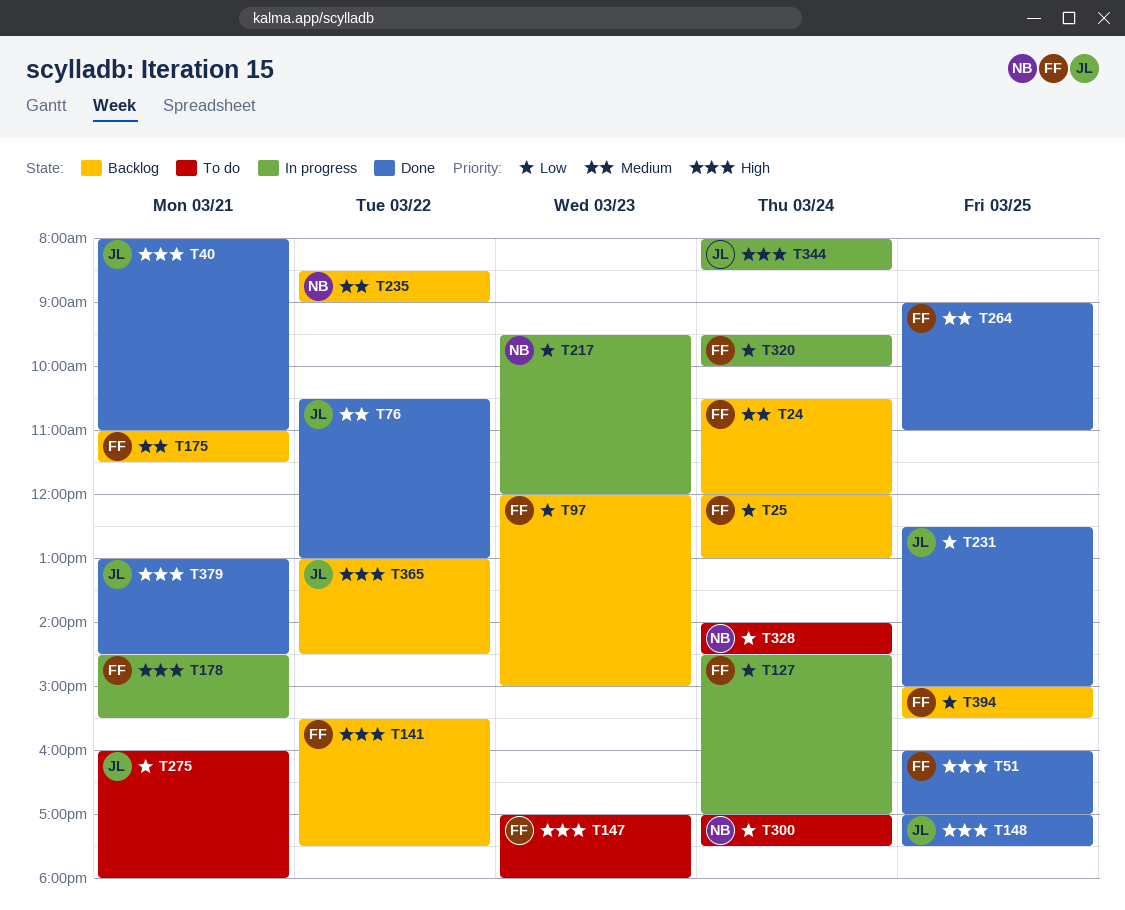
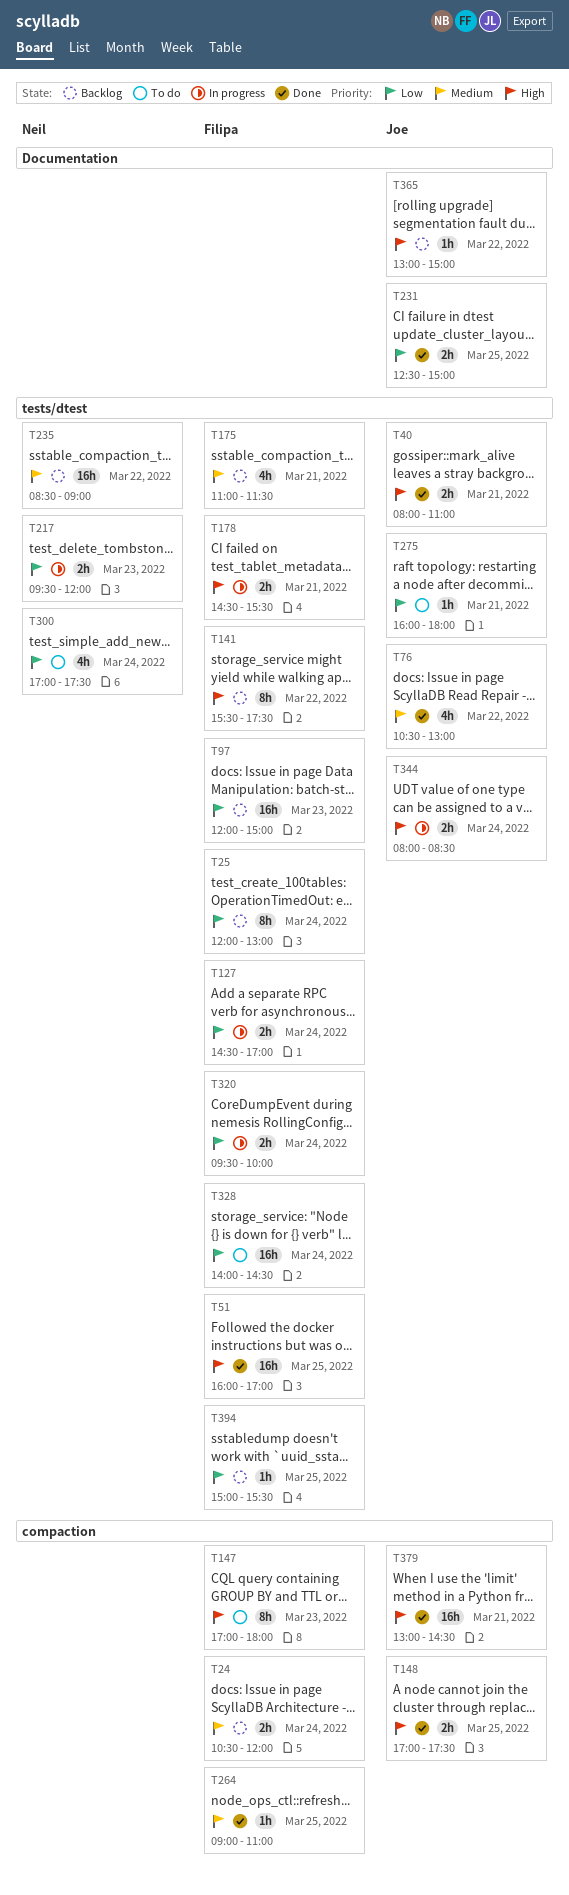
T328, owner: Neil -> Filipa
T365, ends: 14:30 -> 15:00

